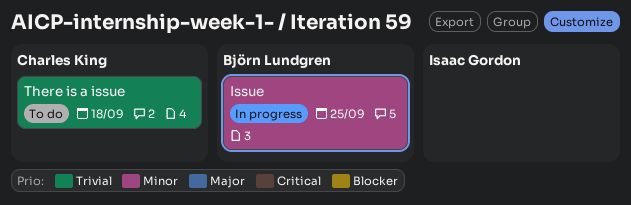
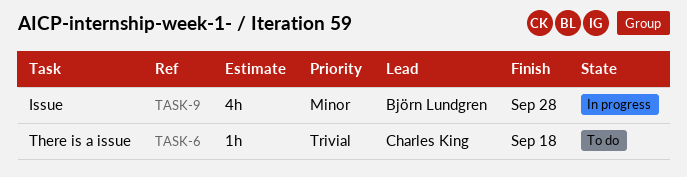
Issue, due: Sep 25 -> Sep 28

